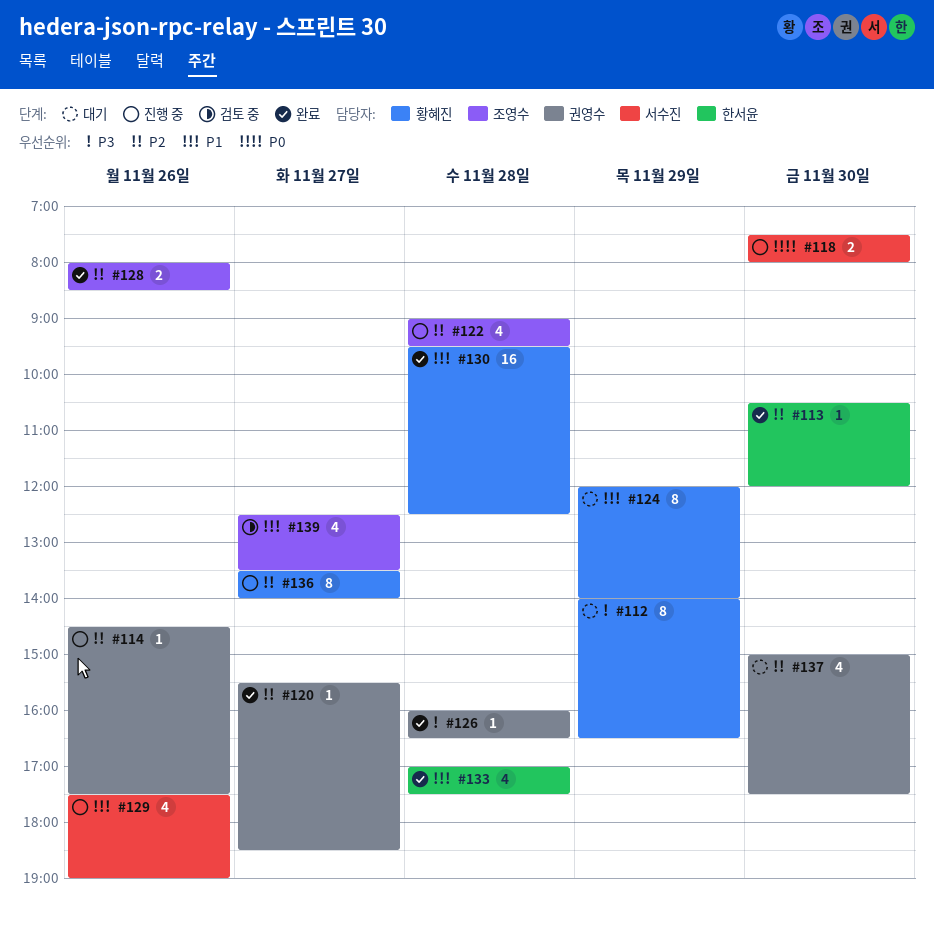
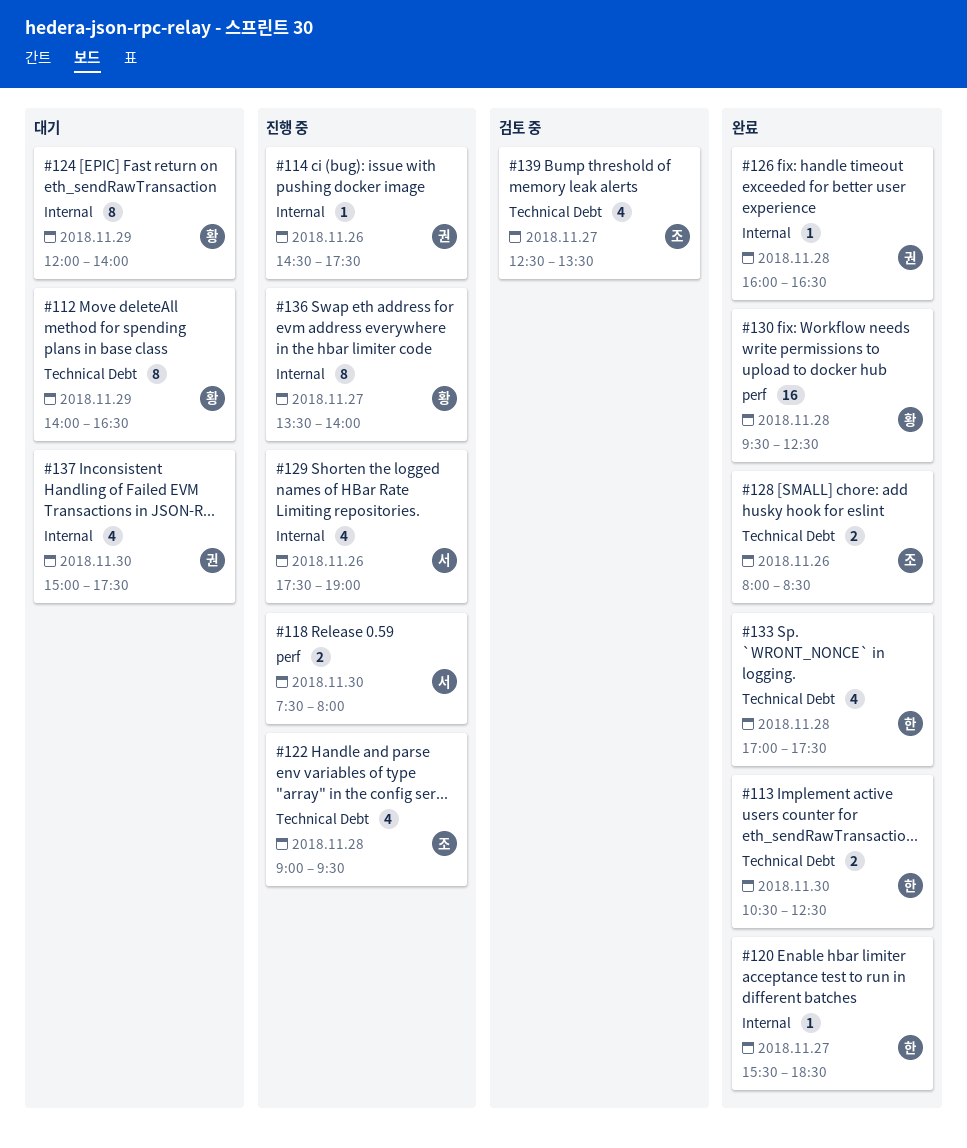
#113, estimate: 1 -> 2
#113, ends: 12:00 -> 12:30
#120, owner: 권영수 -> 한서윤

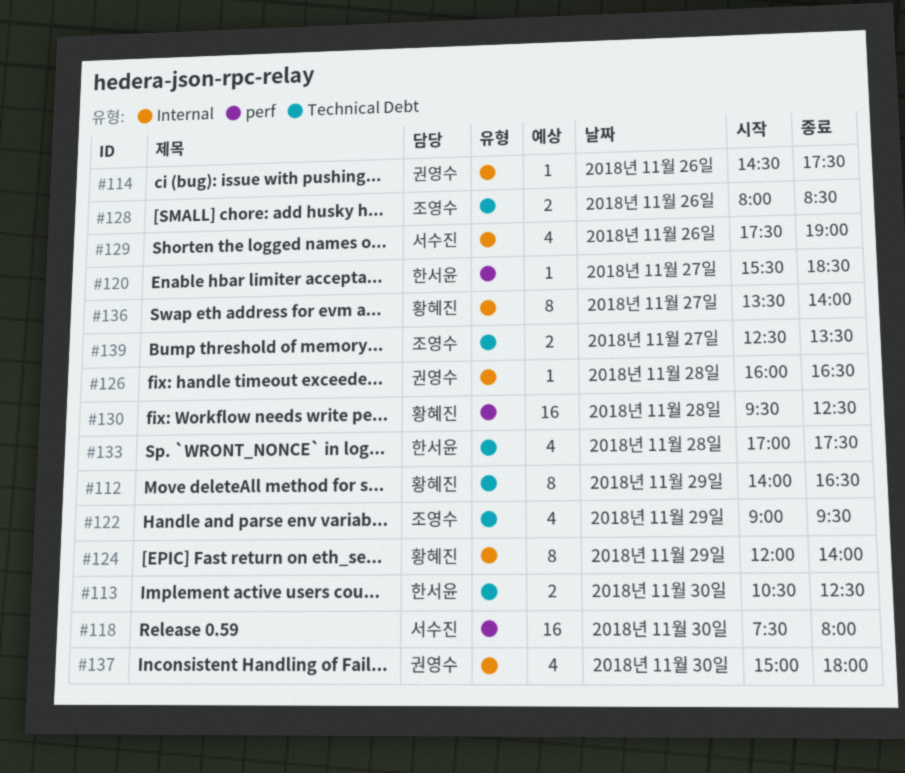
#118, estimate: 2 -> 16
#120, label: Internal -> perf
#122, day: Nov 28 -> Nov 29
#137, ends: 17:30 -> 18:00
#139, estimate: 4 -> 2

